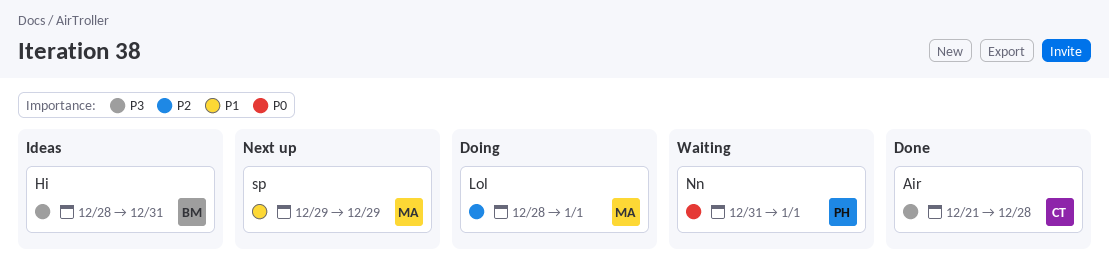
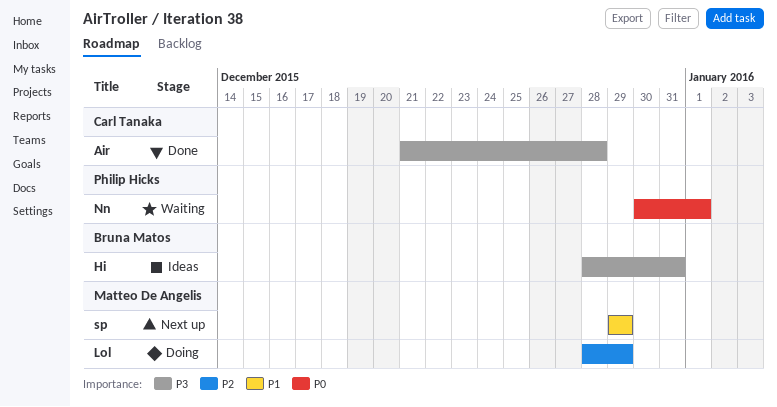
Lol, due: Jan 1 -> Dec 29
Nn, start: Dec 31 -> Dec 30

